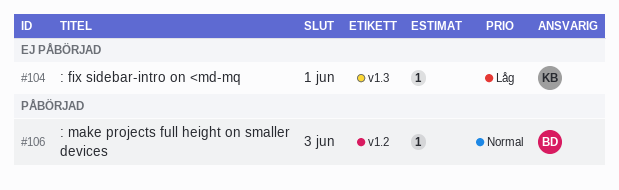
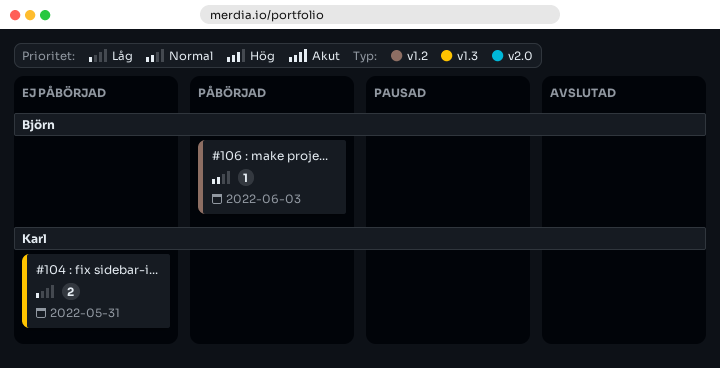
#104, estimate: 1 -> 2
#104, due: Jun 1 -> May 31

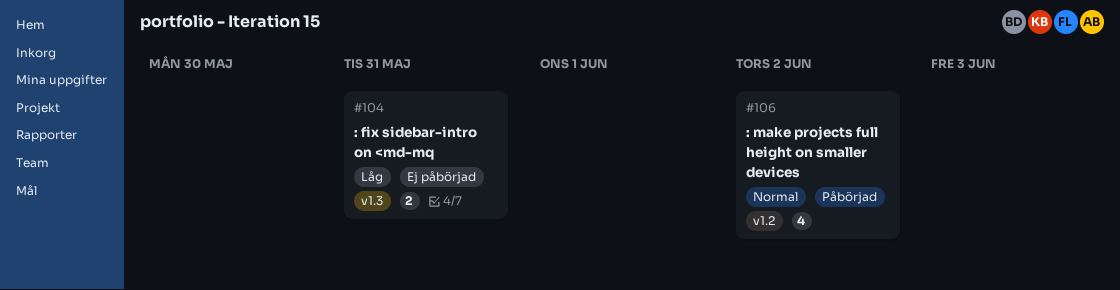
#106, estimate: 1 -> 4
#106, due: Jun 3 -> Jun 2

